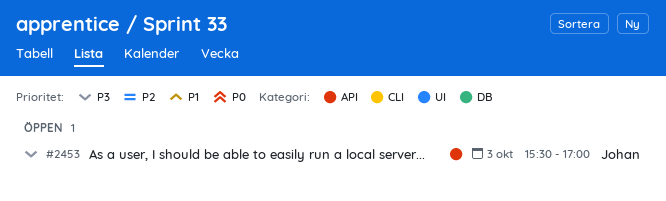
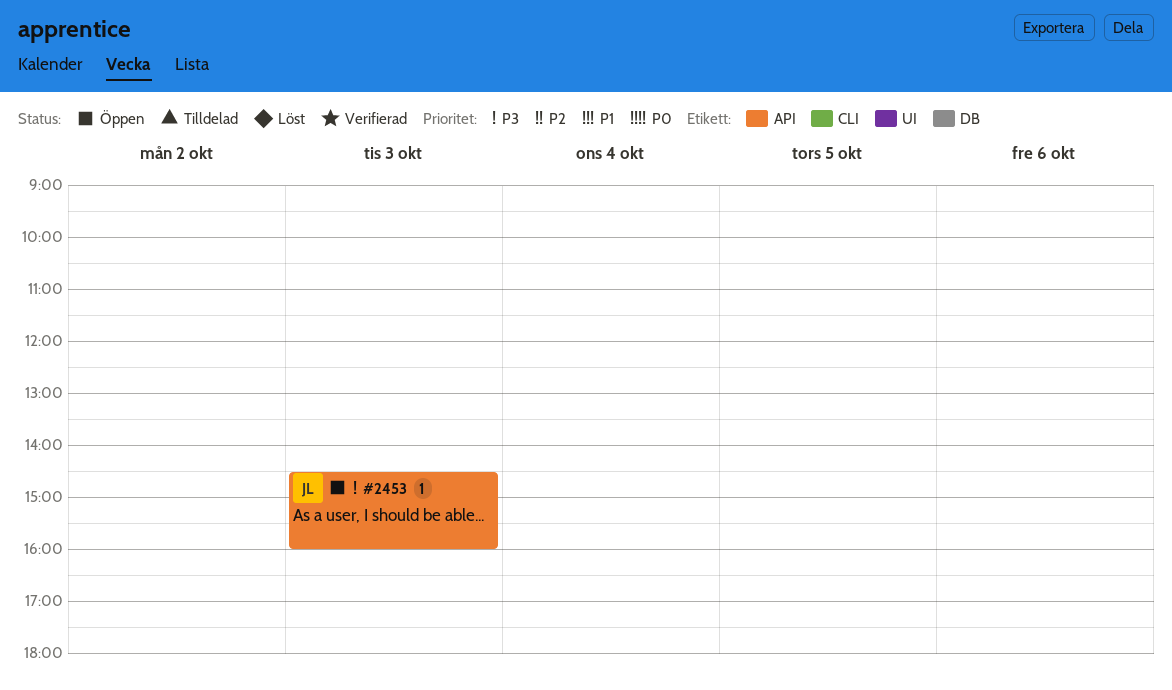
#2453, begins: 15:30 -> 14:30
#2453, ends: 17:00 -> 16:00

